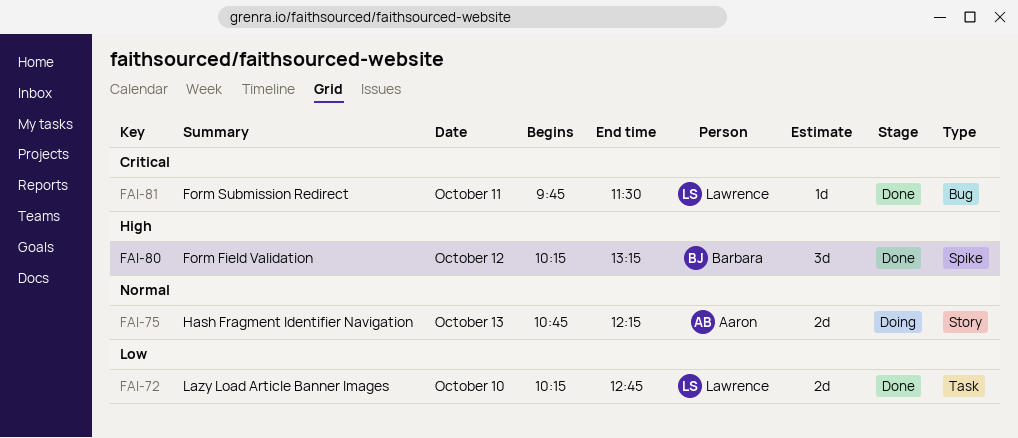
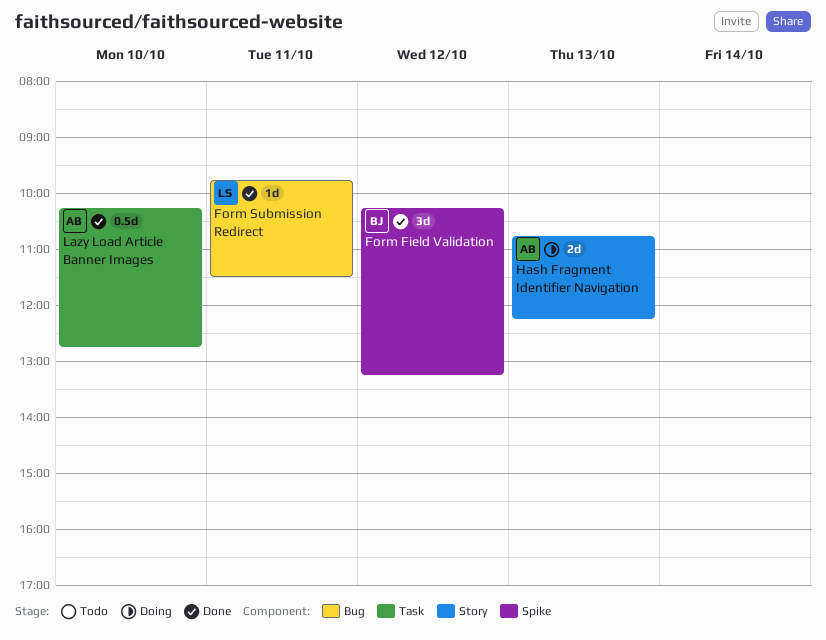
Lazy Load Article Banner Images, owner: Lawrence -> Aaron
Lazy Load Article Banner Images, estimate: 2d -> 0.5d

